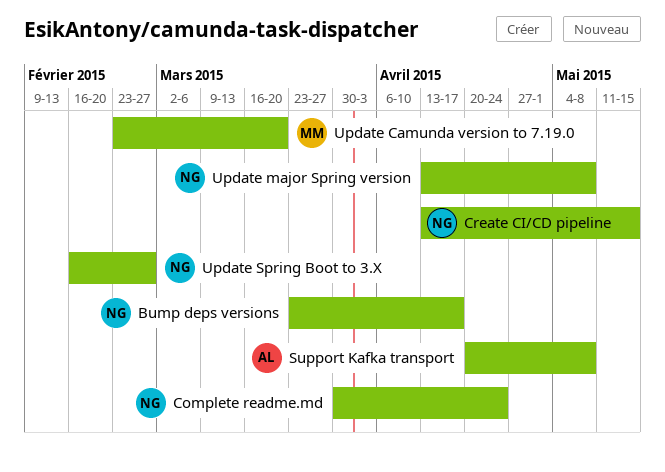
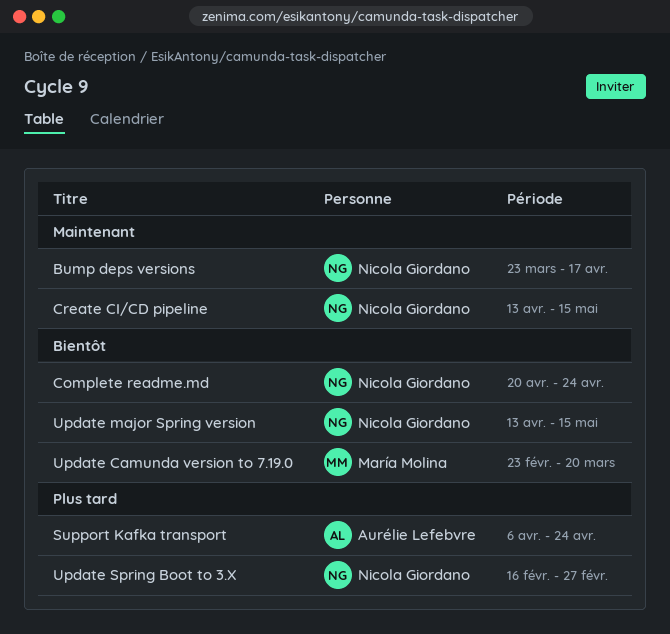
Complete readme.md, start: Mar 30 -> Apr 20
Support Kafka transport, start: Apr 20 -> Apr 6
Support Kafka transport, due: May 8 -> Apr 24
Update major Spring version, due: May 8 -> May 15

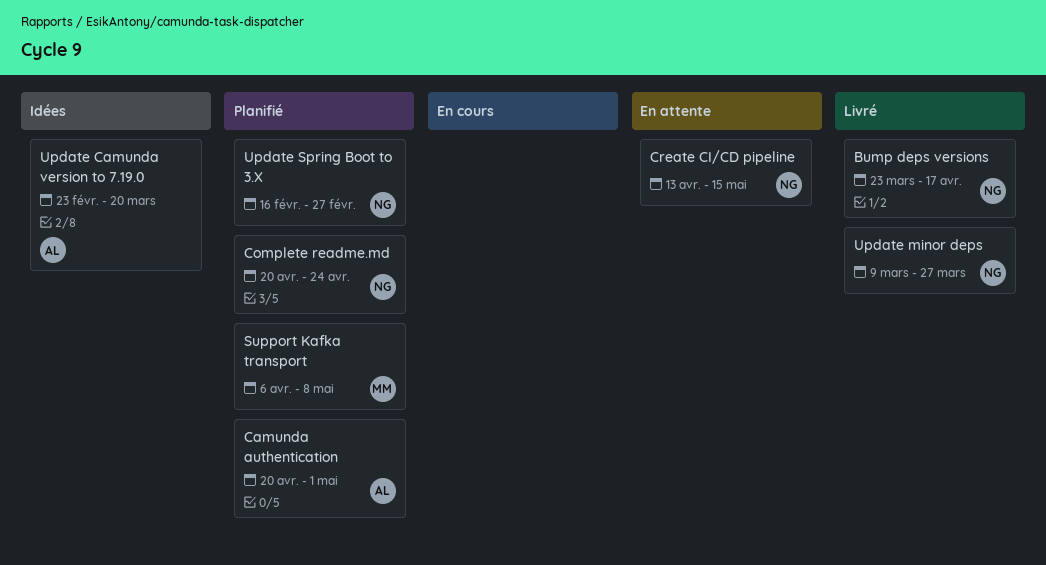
Camunda authentication: none -> present
Support Kafka transport, owner: Aurélie Lefebvre -> María Molina
Support Kafka transport, due: Apr 24 -> May 8
Update Camunda version to 7.19.0, owner: María Molina -> Aurélie Lefebvre
Update major Spring version: present -> none
Update minor deps: none -> present

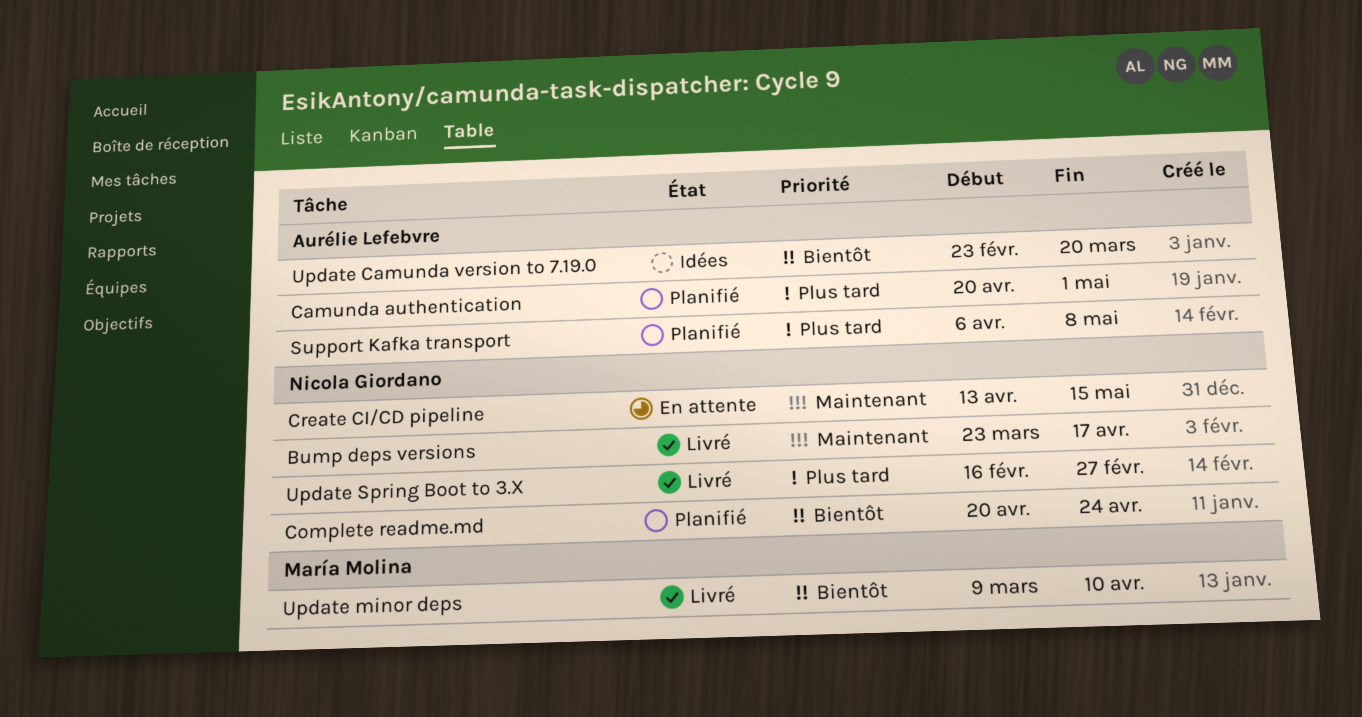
Support Kafka transport, owner: María Molina -> Aurélie Lefebvre
Update minor deps, owner: Nicola Giordano -> María Molina
Update minor deps, due: Mar 27 -> Apr 10
Update Spring Boot to 3.X, status: Planifié -> Livré

